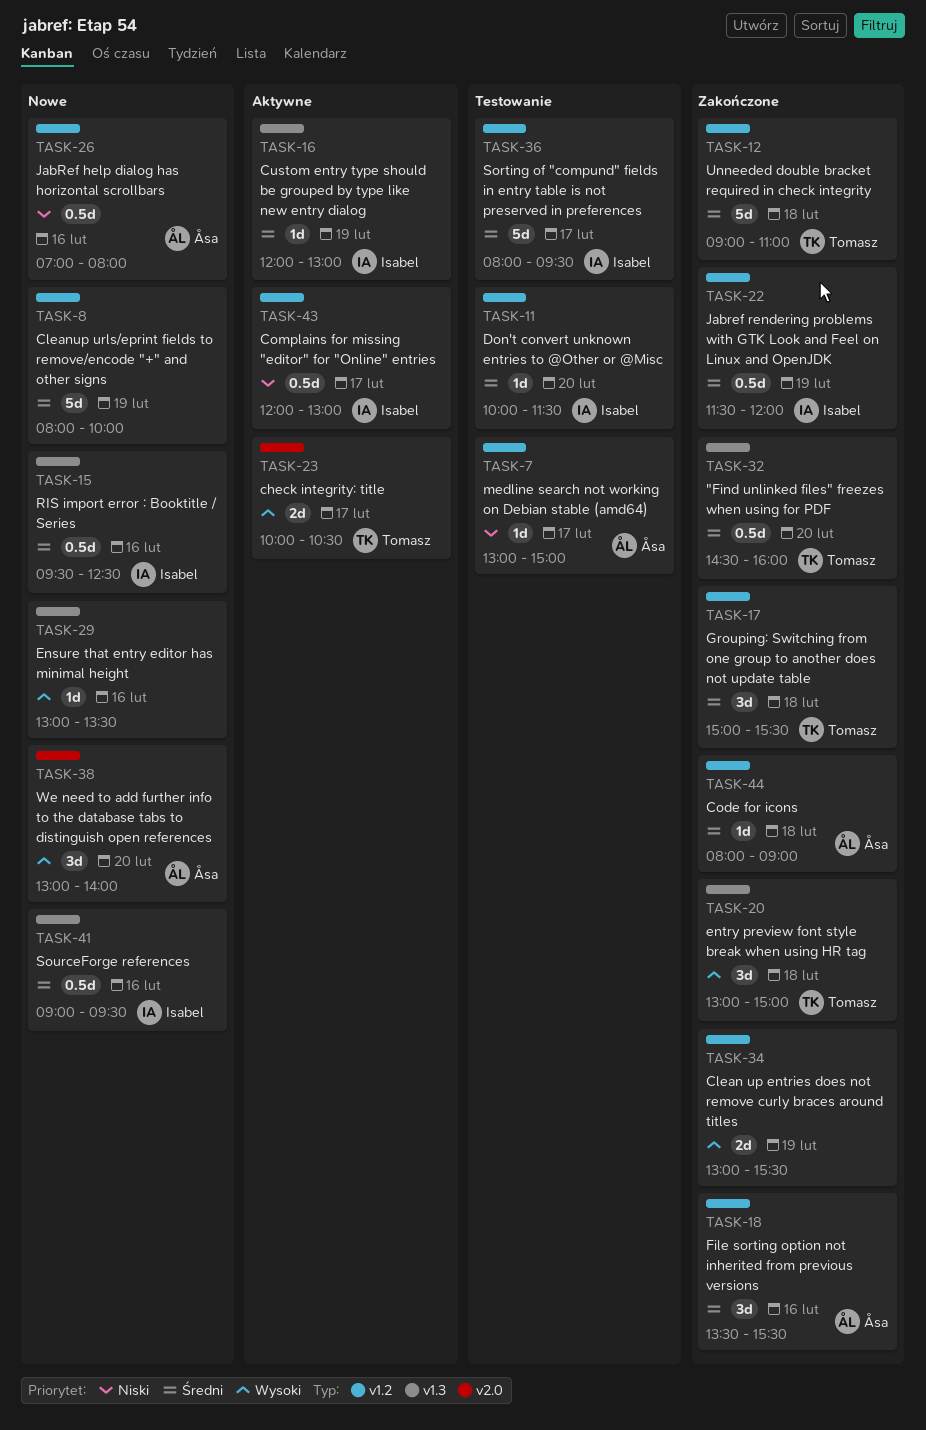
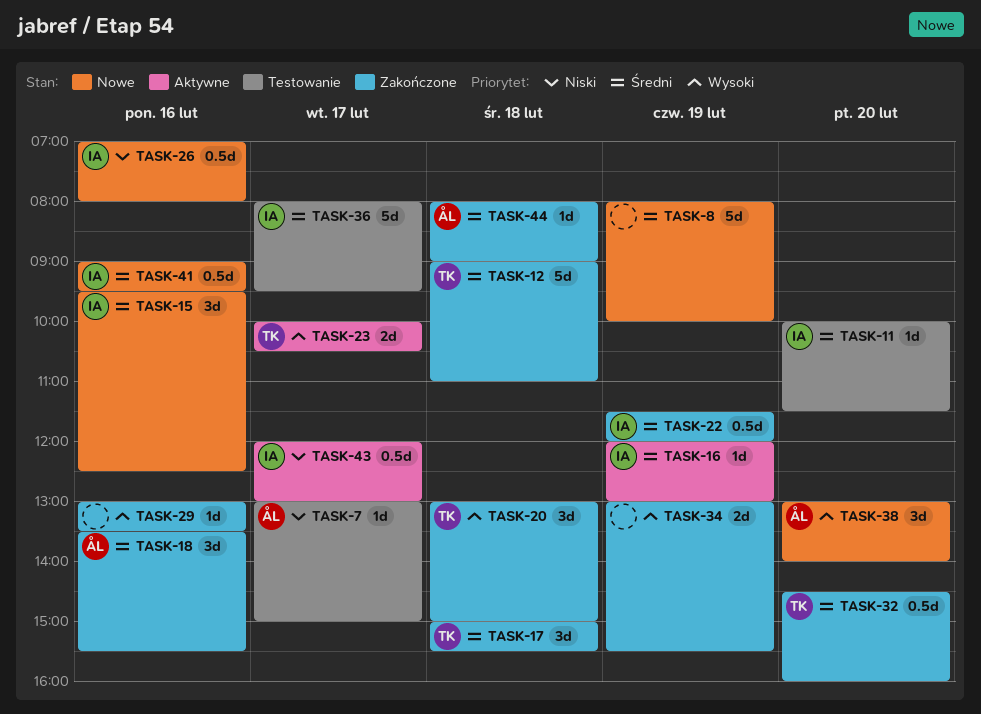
TASK-15, estimate: 0.5d -> 3d
TASK-26, owner: Åsa -> Isabel
TASK-29, status: Nowe -> Zakończone

